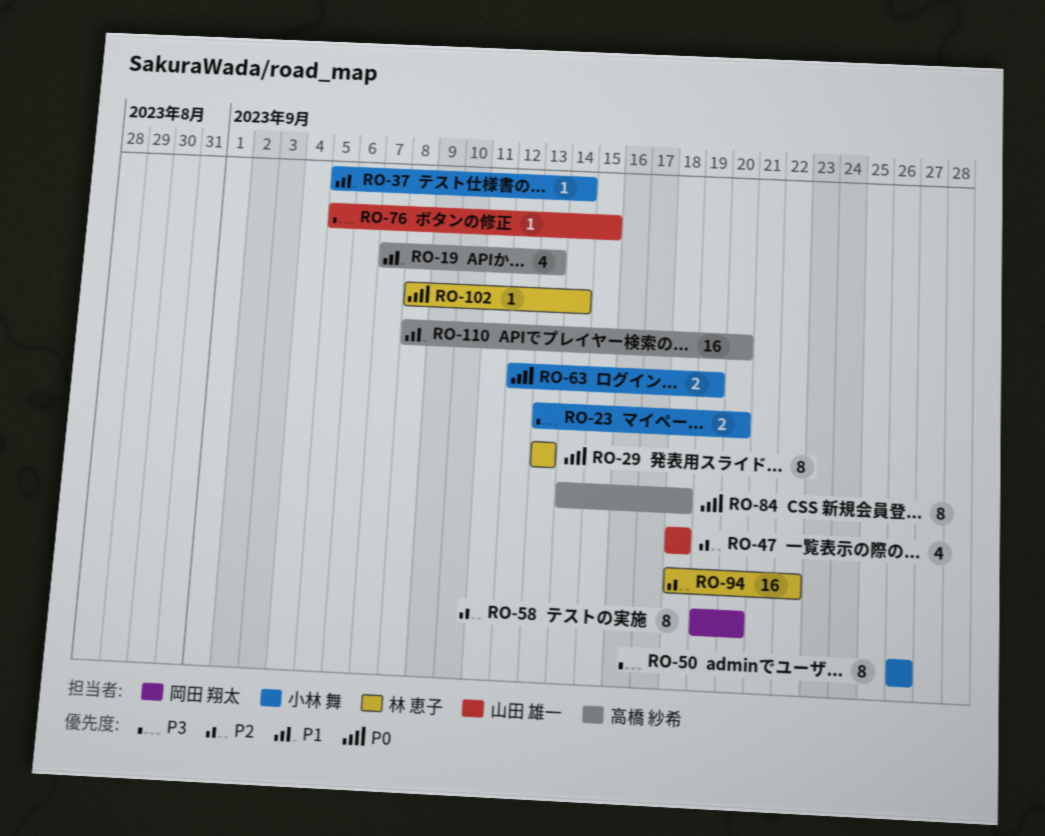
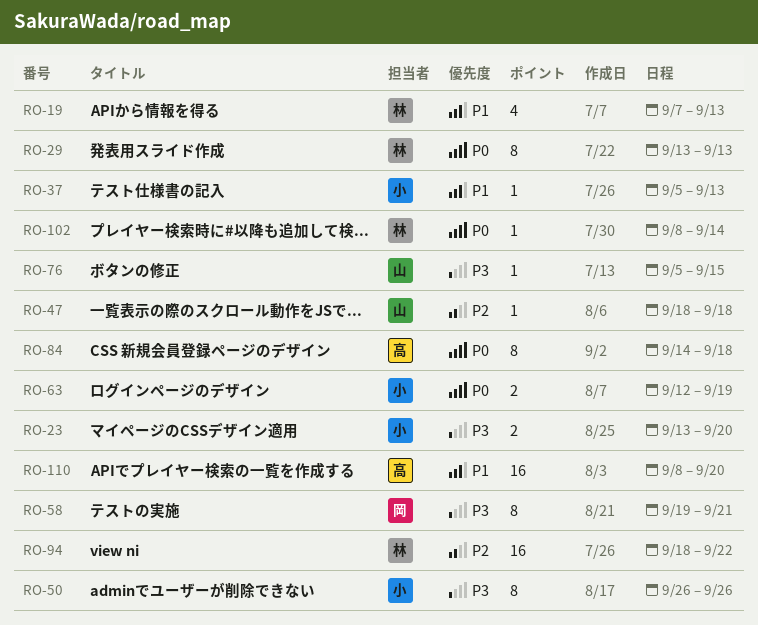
RO-19, owner: 高橋 紗希 -> 林 恵子
RO-37, due: Sep 14 -> Sep 13
RO-47, estimate: 4 -> 1
RO-58, priority: P2 -> P3
RO-58, due: Sep 20 -> Sep 21

